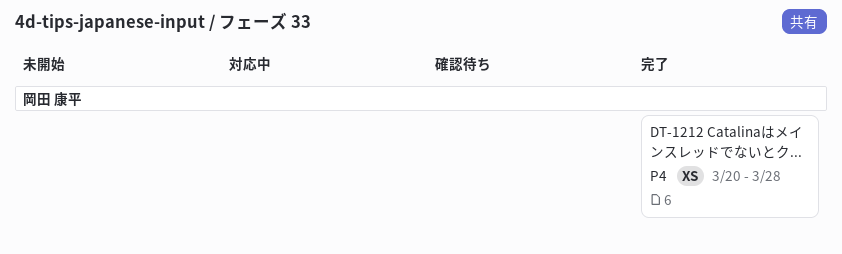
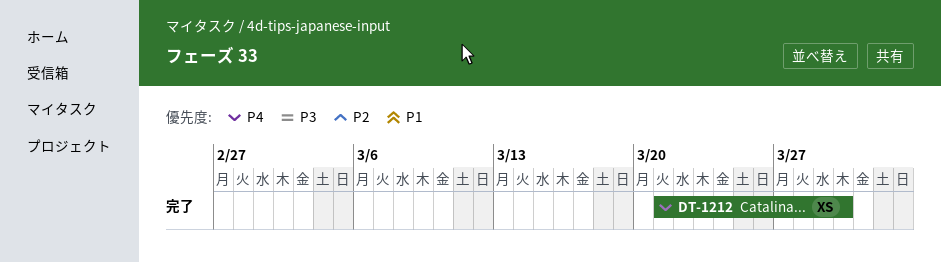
DT-1212, start: Mar 20 -> Mar 21
DT-1212, due: Mar 28 -> Mar 30

